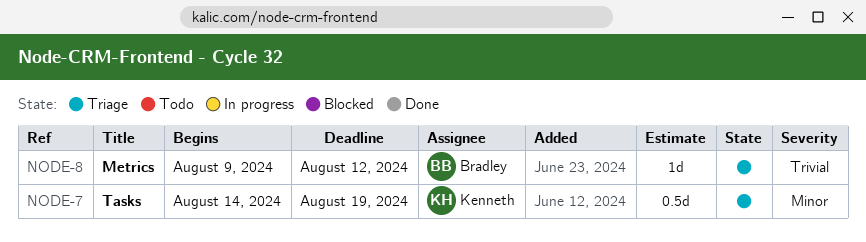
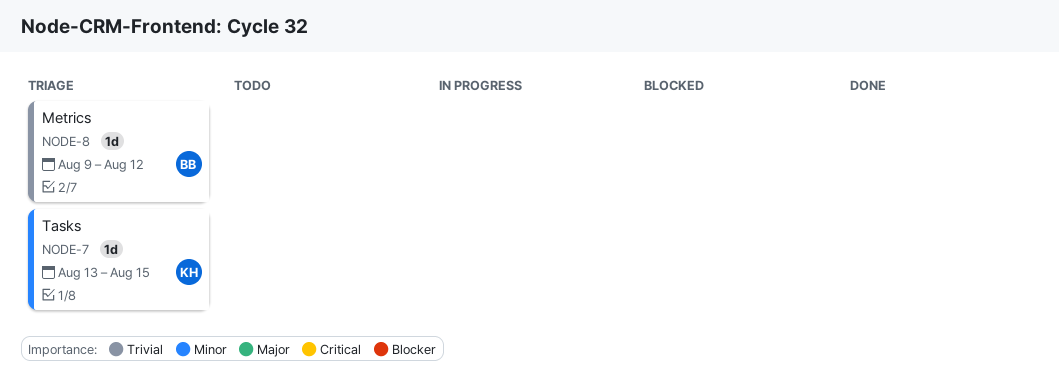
NODE-7, estimate: 0.5d -> 1d
NODE-7, start: Aug 14 -> Aug 13
NODE-7, due: Aug 19 -> Aug 15

